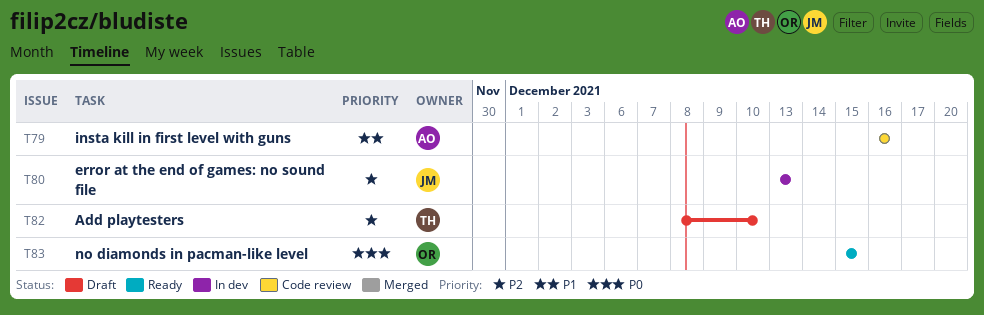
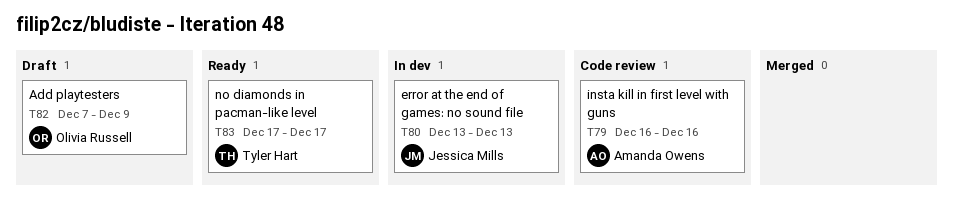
T82, owner: Tyler Hart -> Olivia Russell
T82, start: Dec 8 -> Dec 7
T82, due: Dec 10 -> Dec 9
T83, owner: Olivia Russell -> Tyler Hart
T83, start: Dec 15 -> Dec 17
T83, due: Dec 15 -> Dec 17

